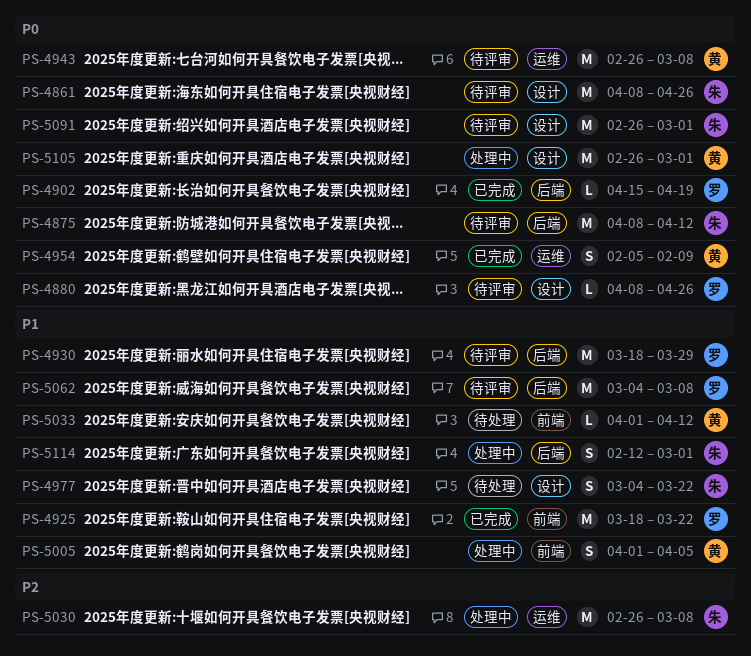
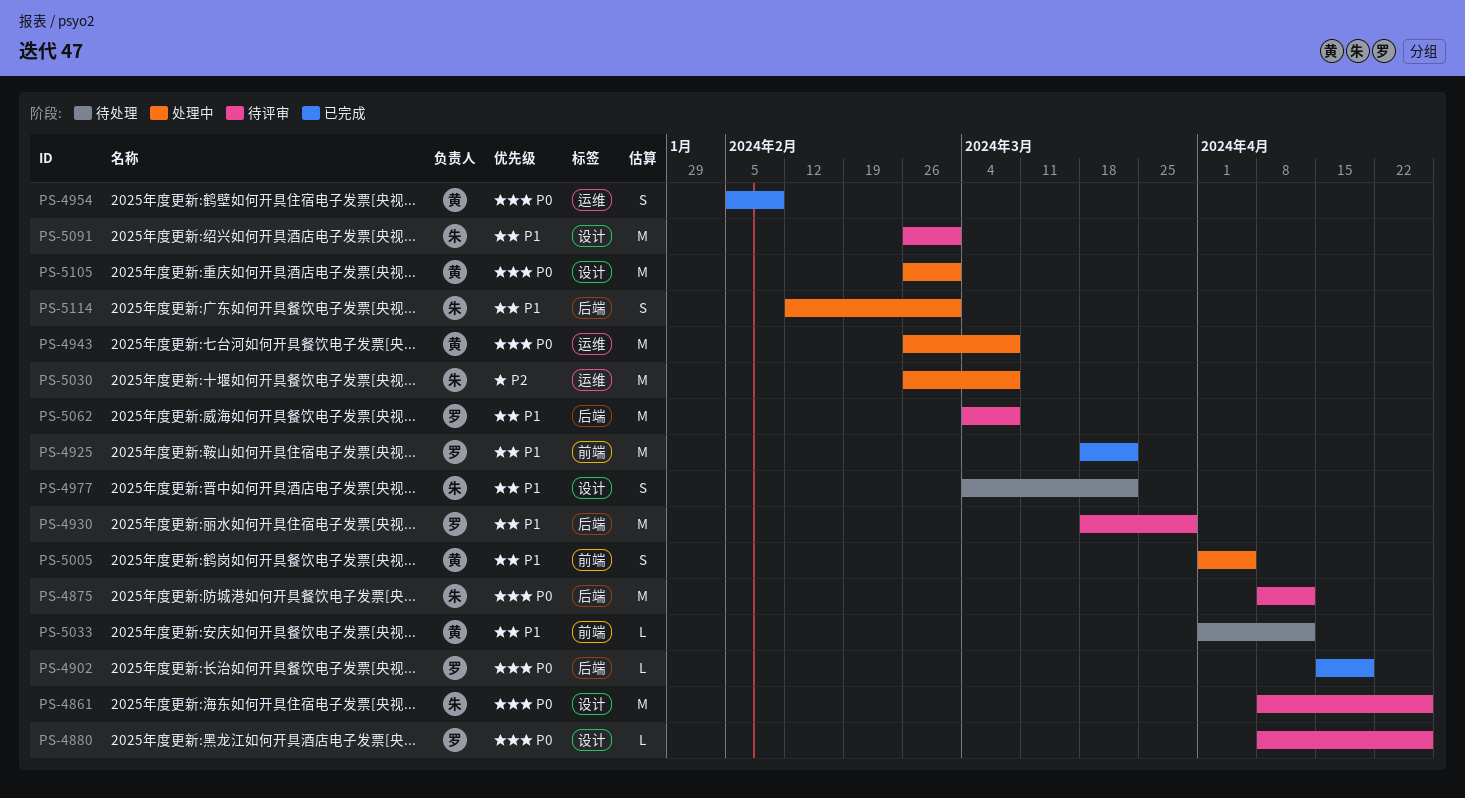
PS-4943, status: 待评审 -> 处理中
PS-5091, priority: P0 -> P1

